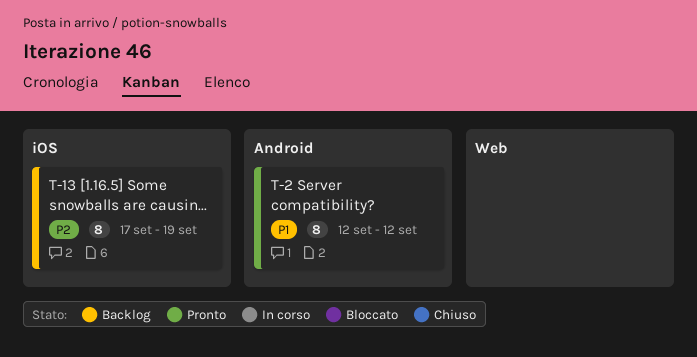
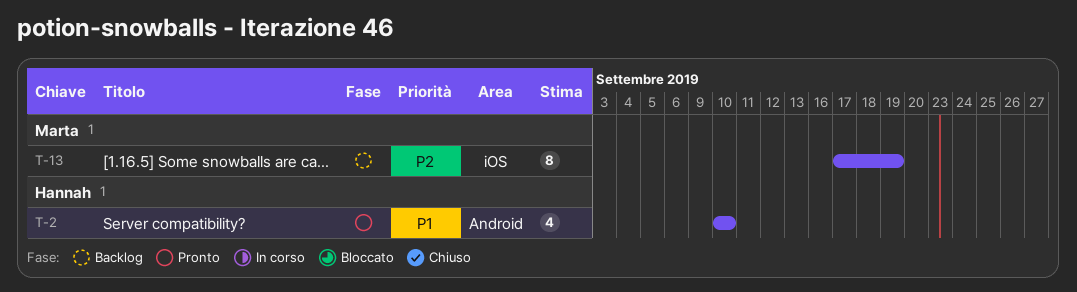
T-2, estimate: 8 -> 4
T-2, start: Sep 12 -> Sep 10
T-2, due: Sep 12 -> Sep 10

